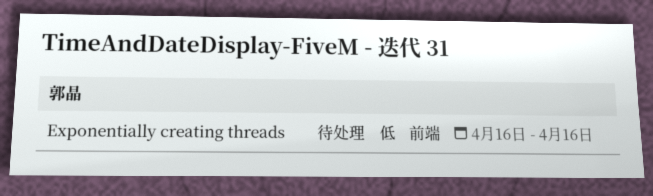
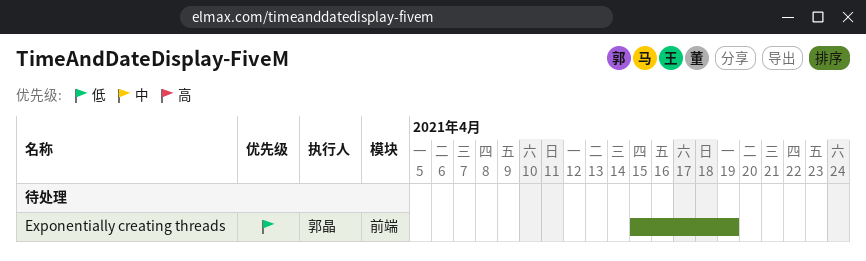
Exponentially creating threads, start: Apr 16 -> Apr 15
Exponentially creating threads, due: Apr 16 -> Apr 19

